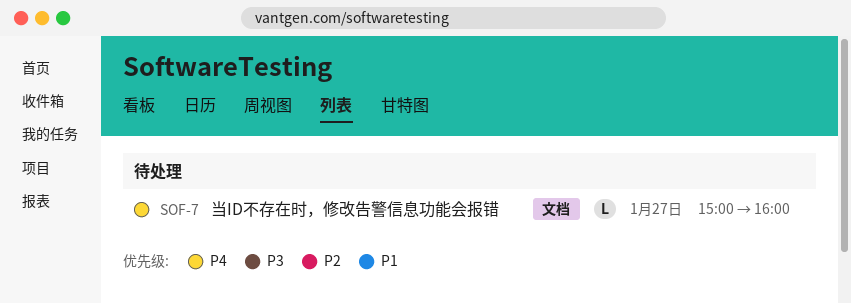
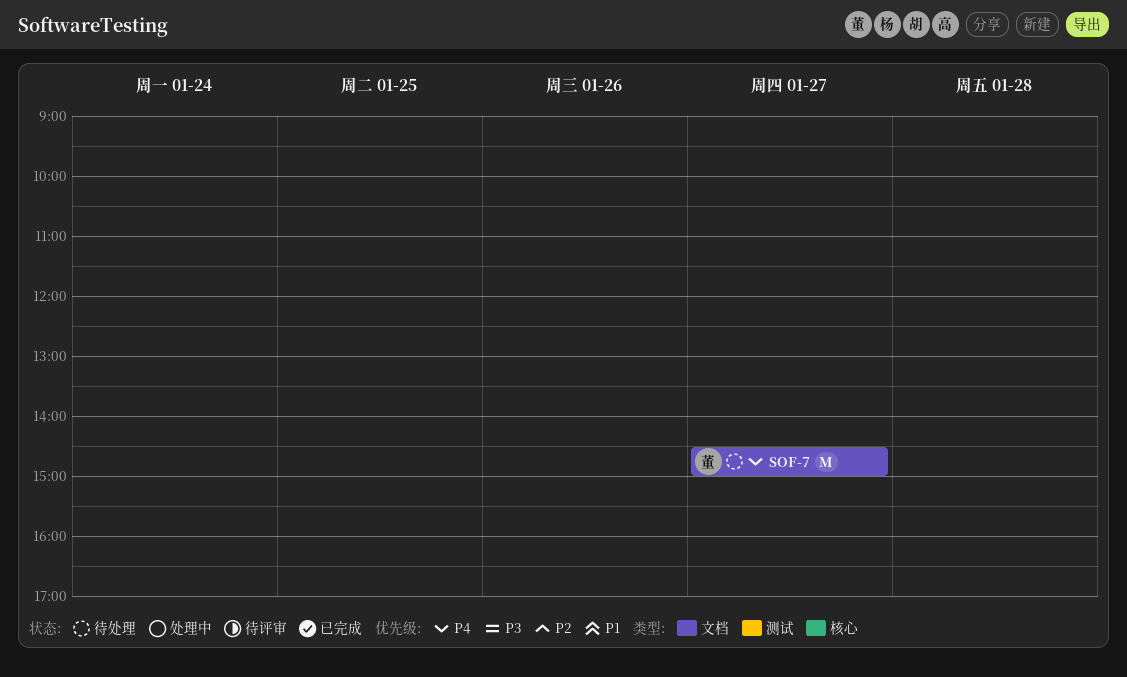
SOF-7, estimate: L -> M
SOF-7, begins: 15:00 -> 14:30
SOF-7, ends: 16:00 -> 15:00

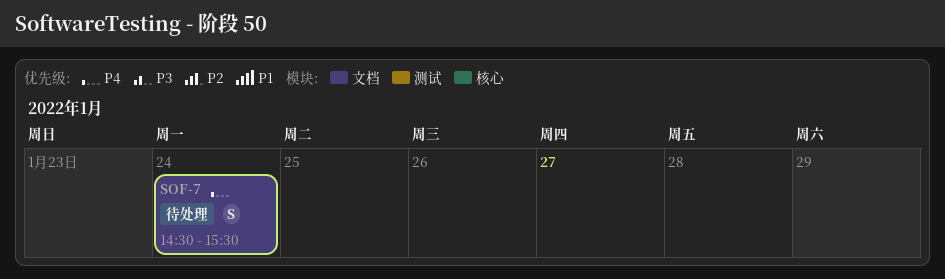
SOF-7, estimate: M -> S
SOF-7, day: Jan 27 -> Jan 24
SOF-7, ends: 15:00 -> 15:30

